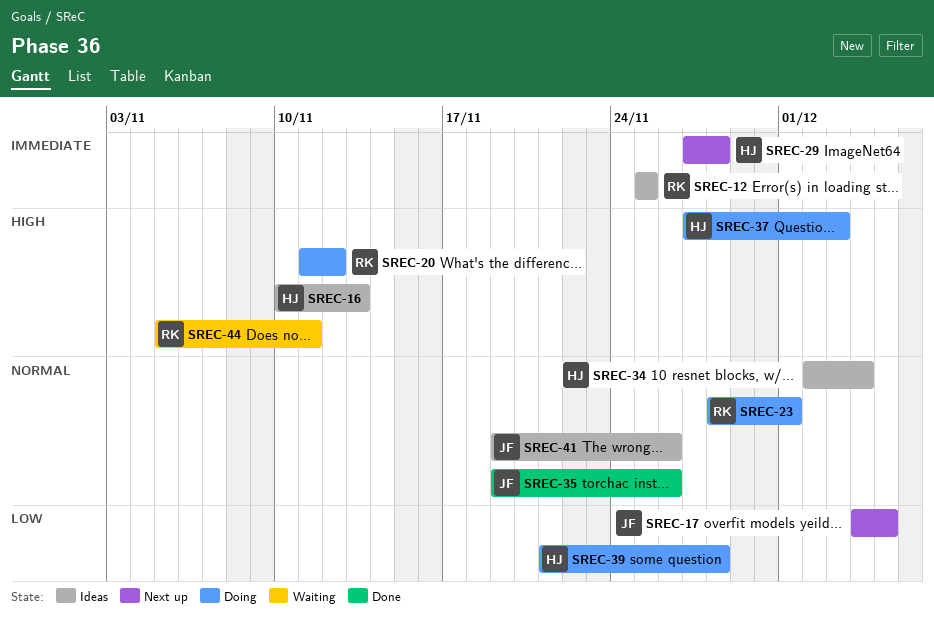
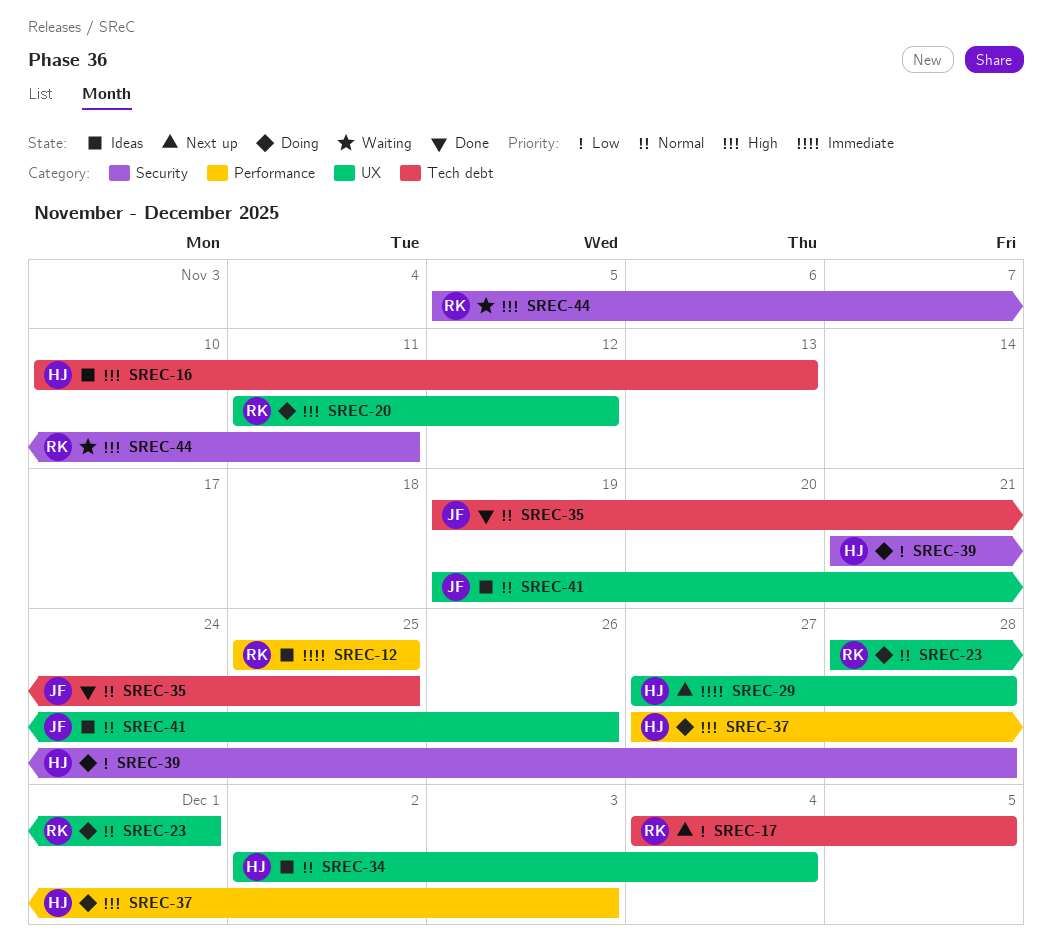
SREC-17, owner: JF -> RK
SREC-35, due: Nov 26 -> Nov 25

